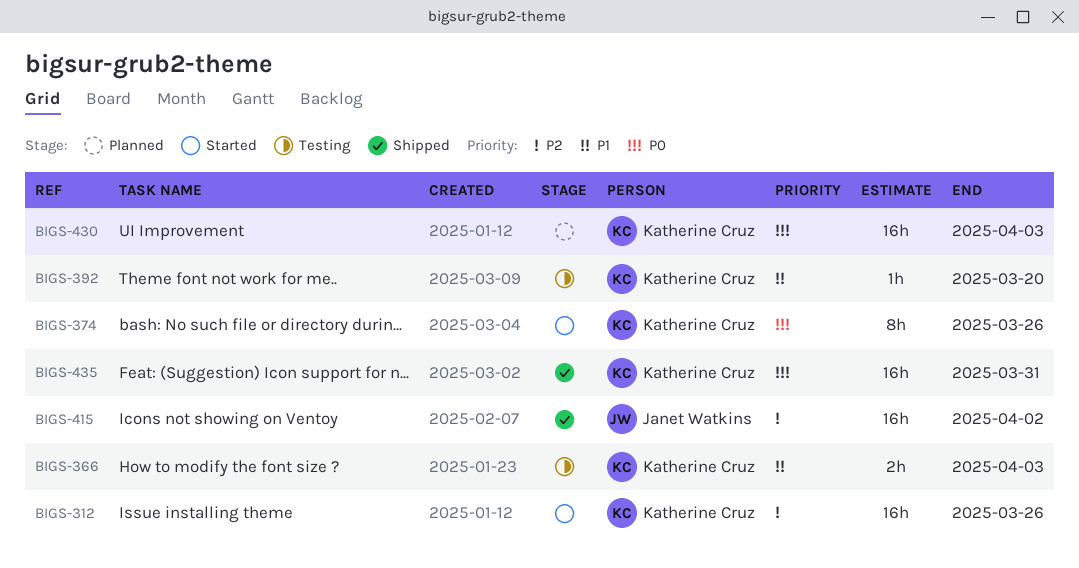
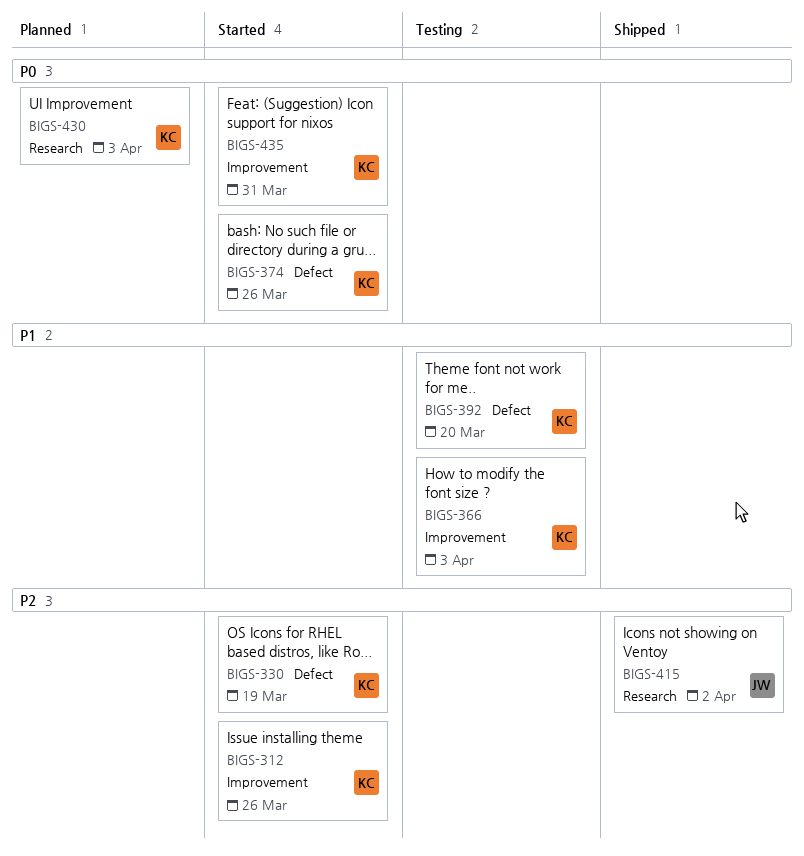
BIGS-330: none -> present
BIGS-435, status: Shipped -> Started

